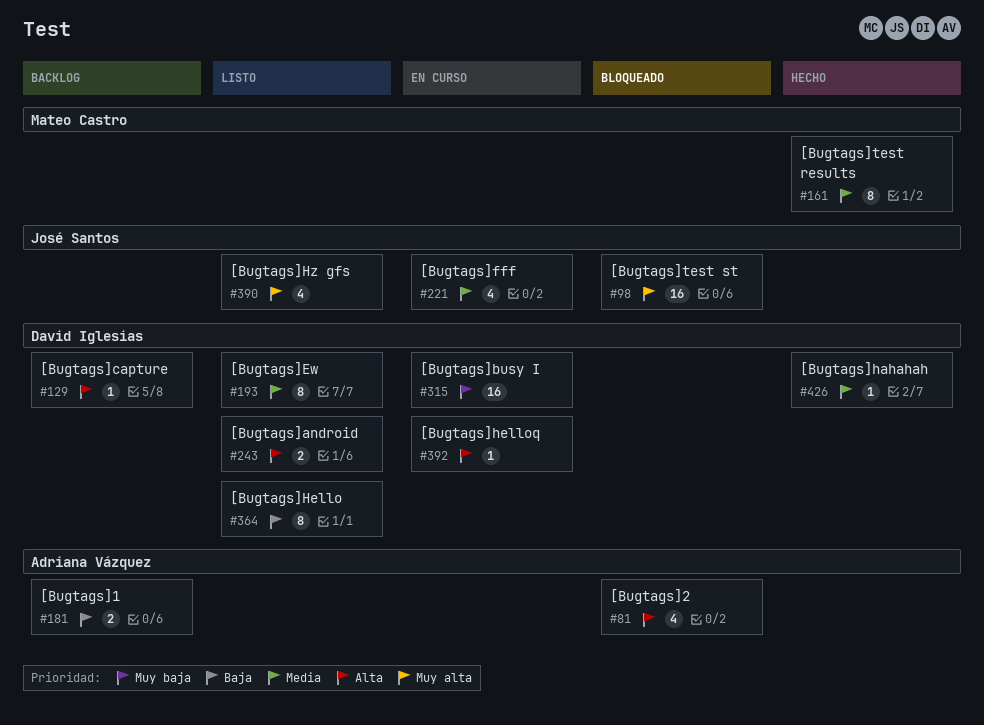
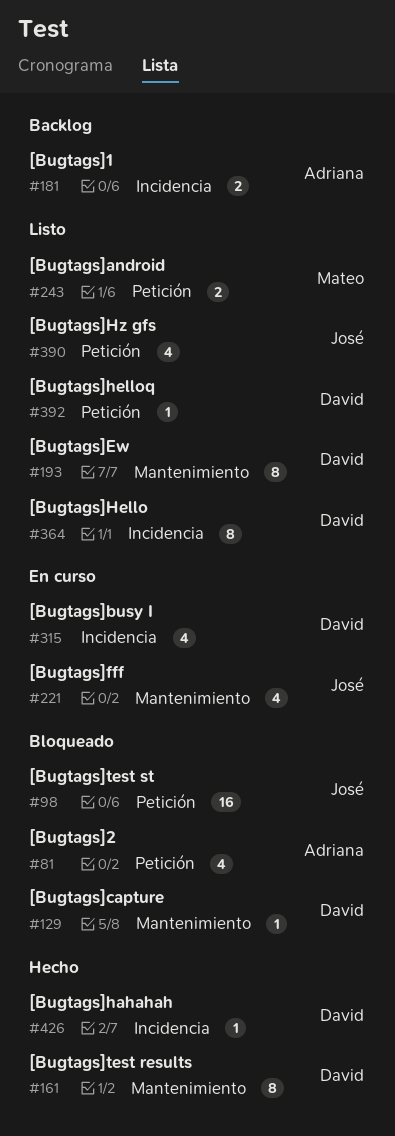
#129, status: Backlog -> Bloqueado
#161, owner: Mateo Castro -> David Iglesias
#243, owner: David Iglesias -> Mateo Castro
#315, estimate: 16 -> 4
#392, status: En curso -> Listo

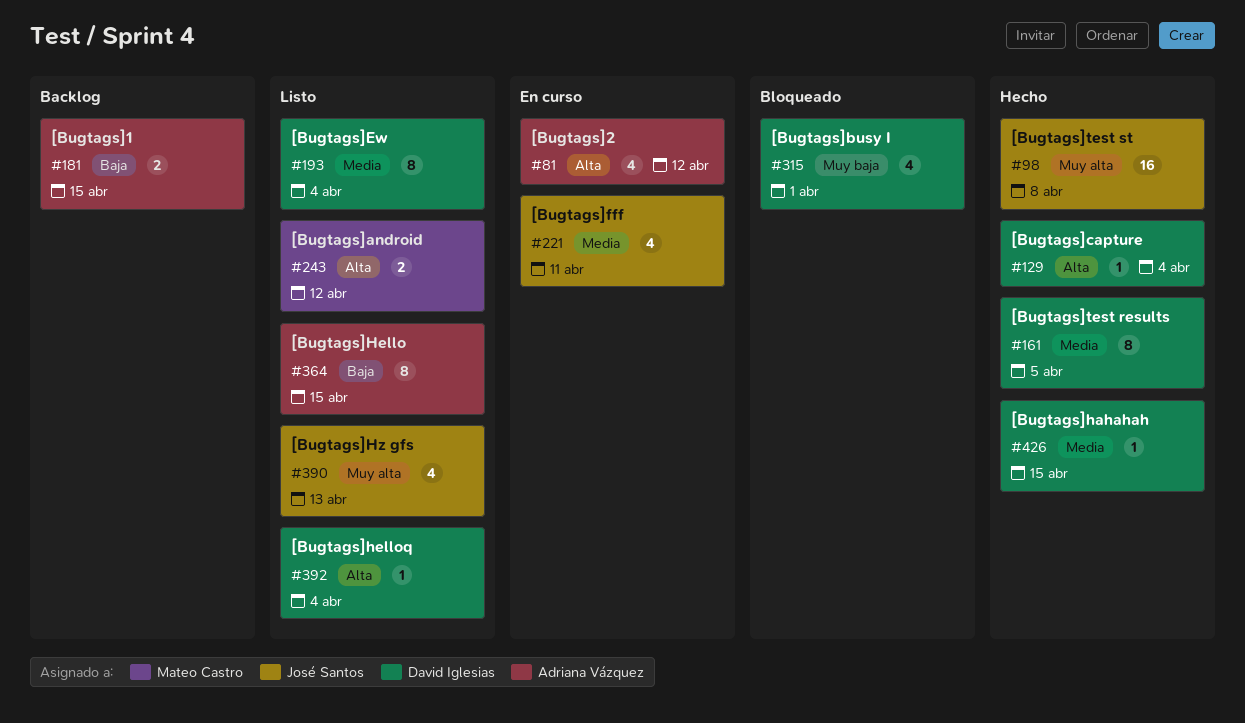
#81, status: Bloqueado -> En curso
#98, status: Bloqueado -> Hecho
#129, status: Bloqueado -> Hecho
#315, status: En curso -> Bloqueado
#364, owner: David Iglesias -> Adriana Vázquez

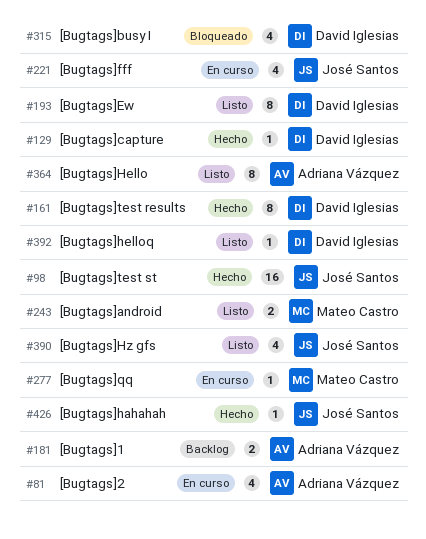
#277: none -> present
#426, owner: David Iglesias -> José Santos

